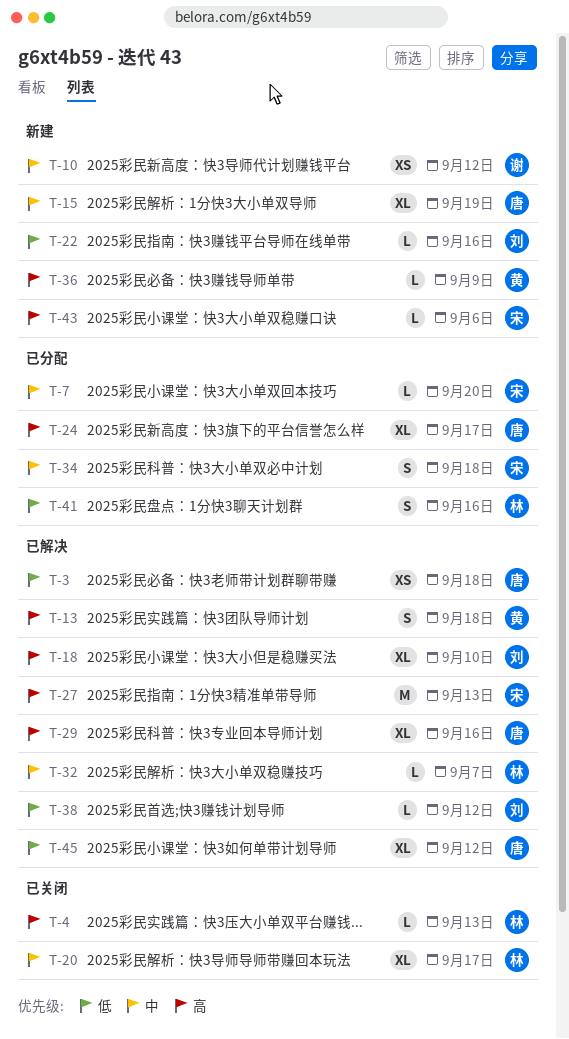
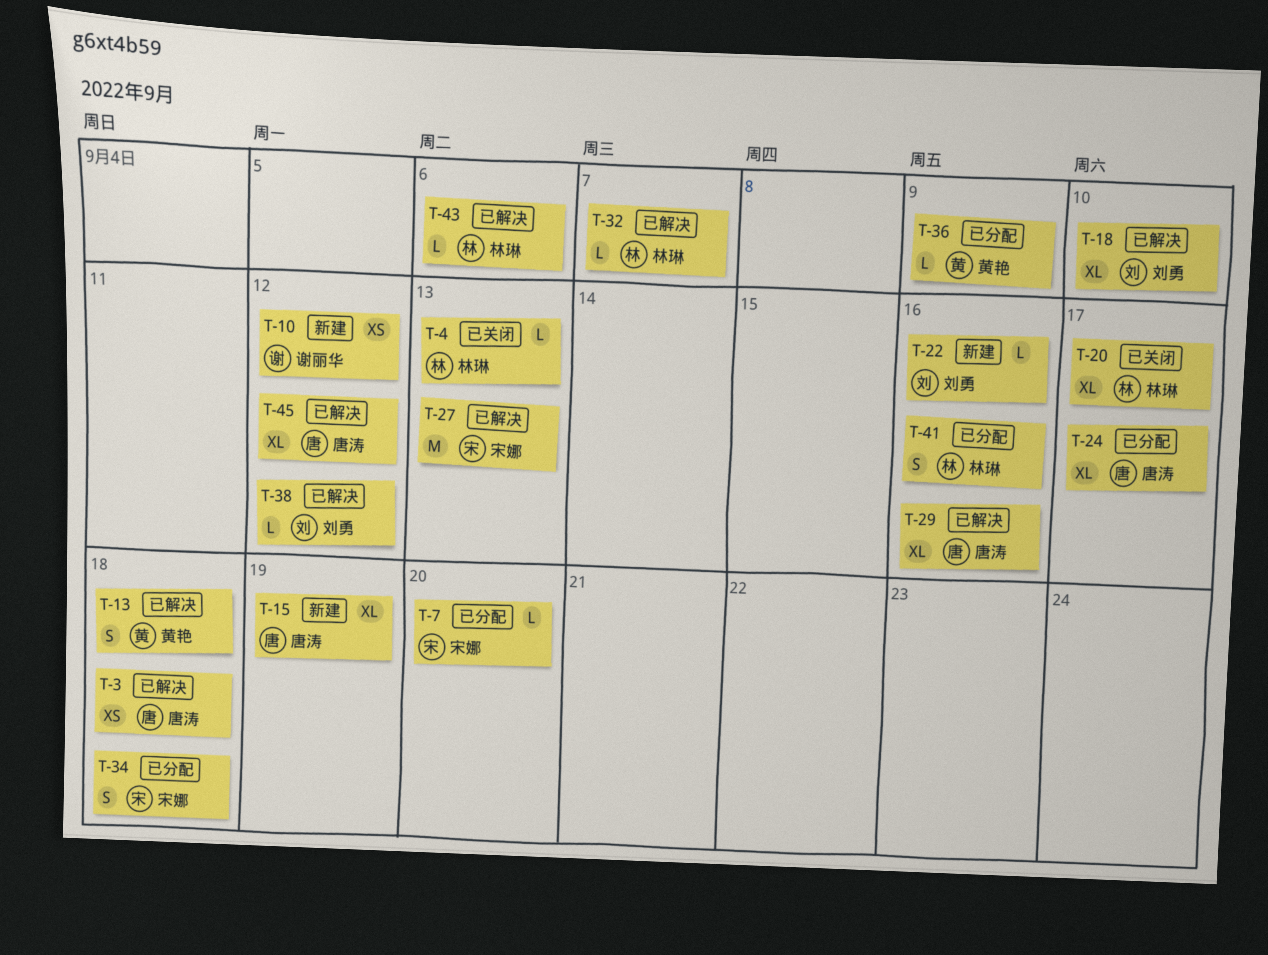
T-36, status: 新建 -> 已分配
T-43, status: 新建 -> 已解决
T-43, owner: 宋娜 -> 林琳

